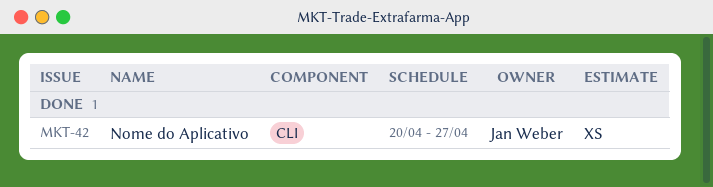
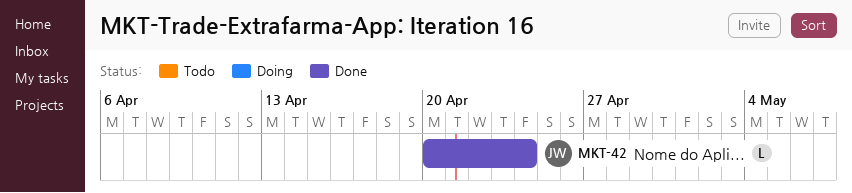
MKT-42, estimate: XS -> L
MKT-42, due: Apr 27 -> Apr 24

